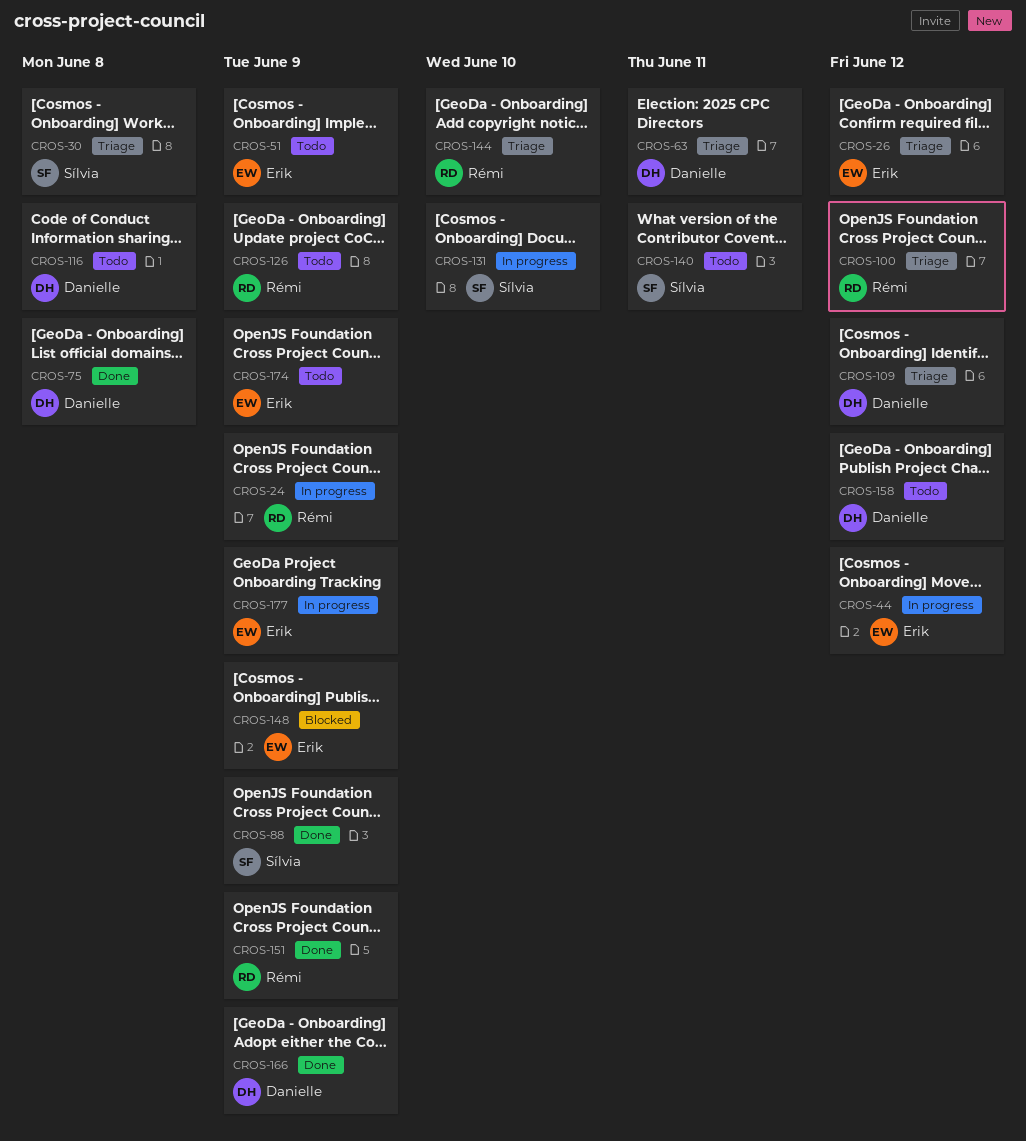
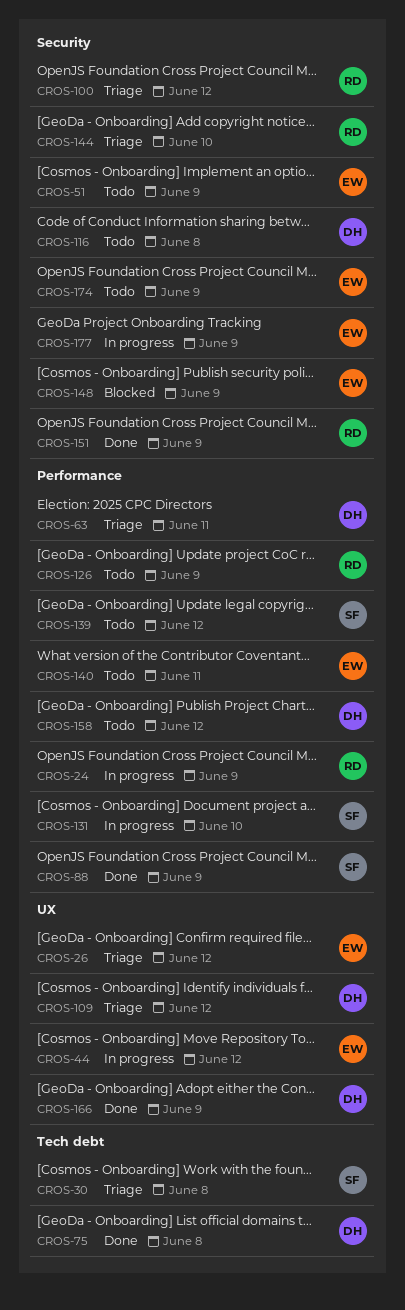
CROS-139: none -> present
CROS-140, owner: Sílvia -> Erik

